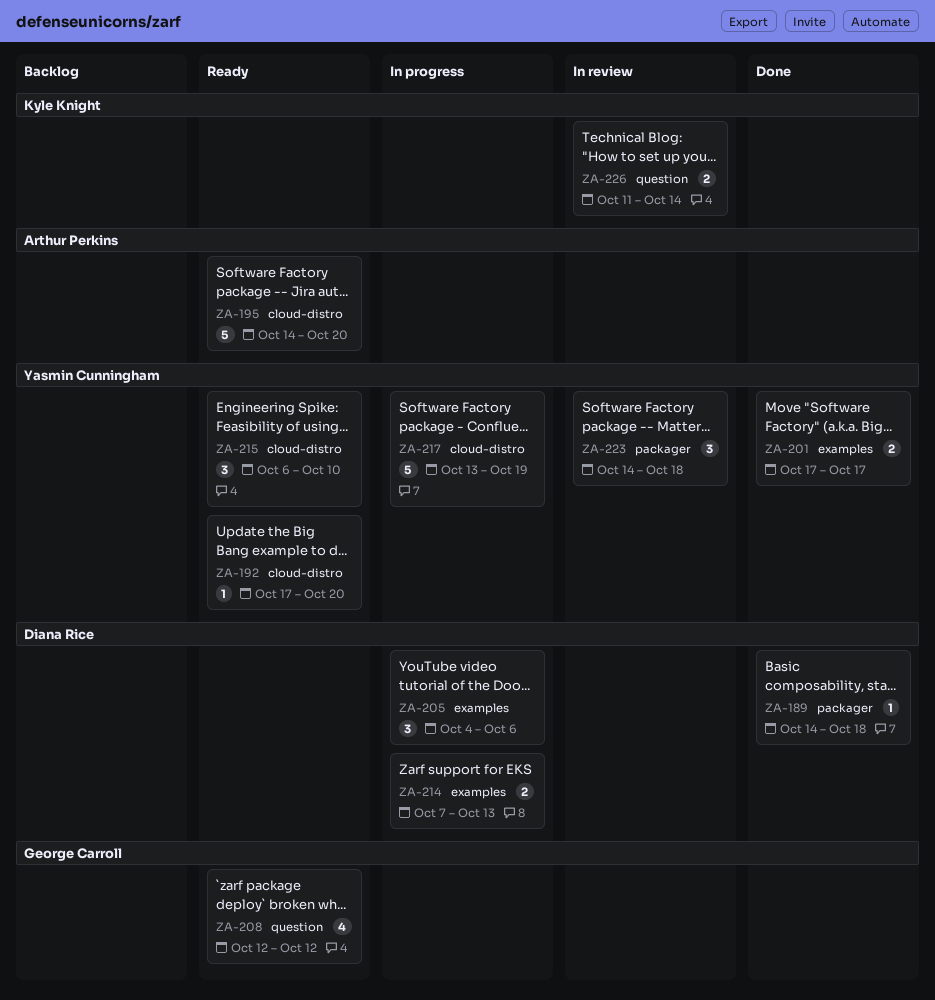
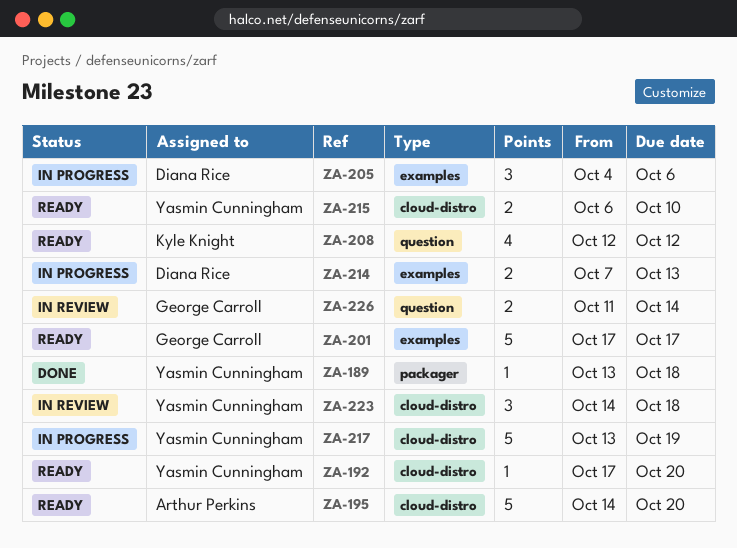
ZA-189, owner: Diana Rice -> Yasmin Cunningham
ZA-189, start: Oct 14 -> Oct 13
ZA-201, status: Done -> Ready
ZA-201, owner: Yasmin Cunningham -> George Carroll
ZA-201, estimate: 2 -> 5
ZA-208, owner: George Carroll -> Kyle Knight
ZA-215, estimate: 3 -> 2
ZA-223, label: packager -> cloud-distro
ZA-226, owner: Kyle Knight -> George Carroll

